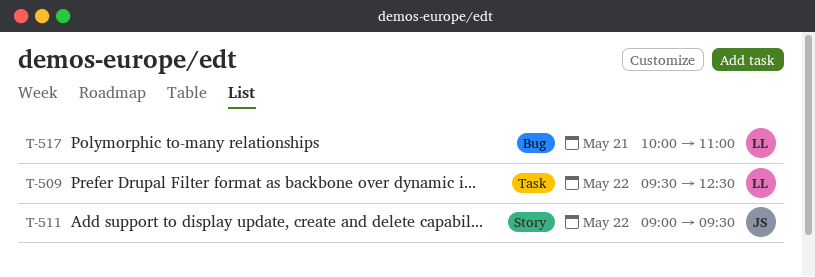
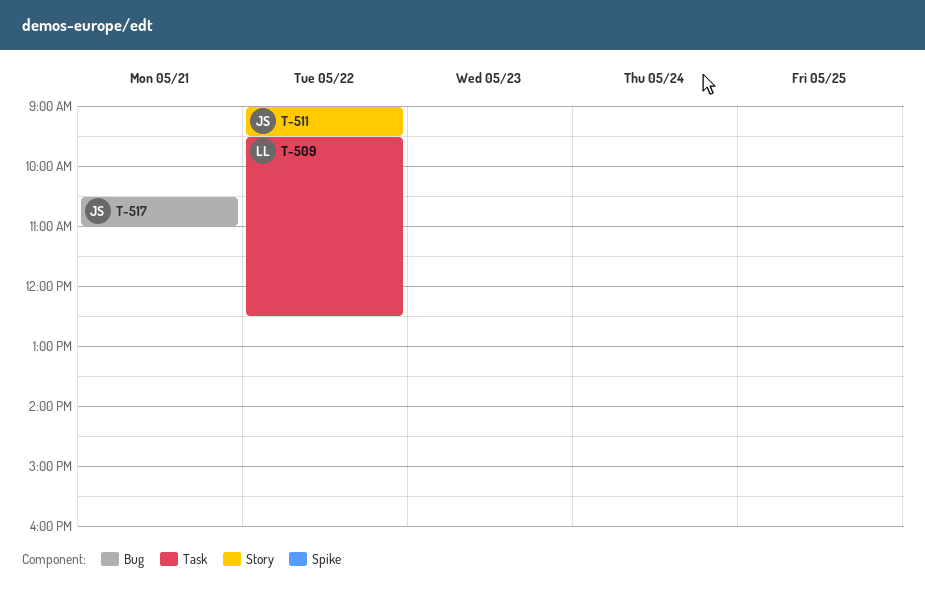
T-517, owner: LL -> JS
T-517, begins: 10:00 -> 10:30

